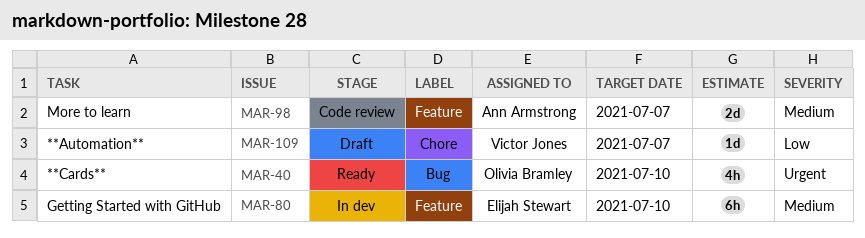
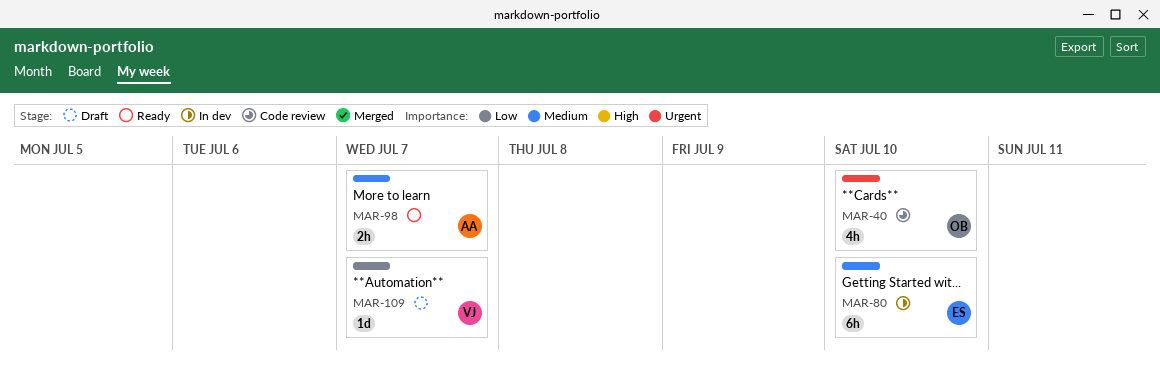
MAR-40, status: Ready -> Code review
MAR-98, status: Code review -> Ready
MAR-98, estimate: 2d -> 2h

